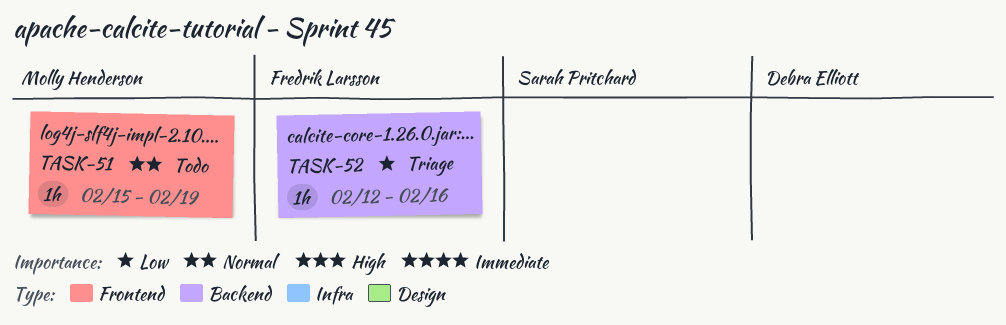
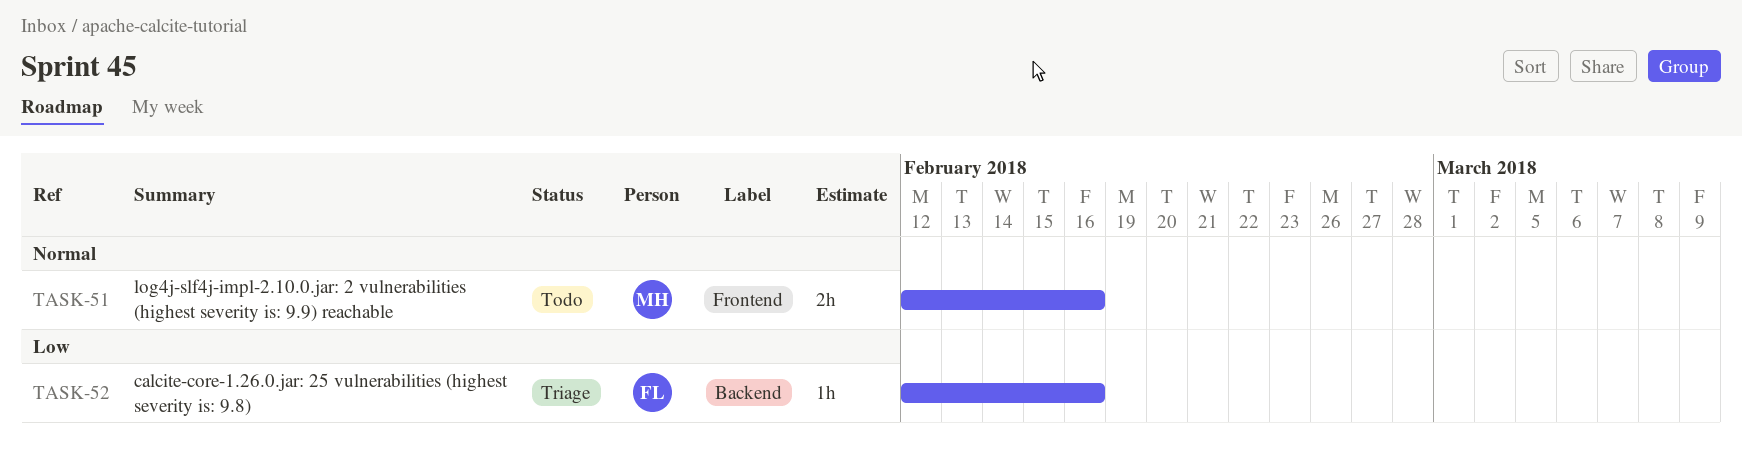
TASK-51, estimate: 1h -> 2h
TASK-51, start: Feb 15 -> Feb 12
TASK-51, due: Feb 19 -> Feb 16

